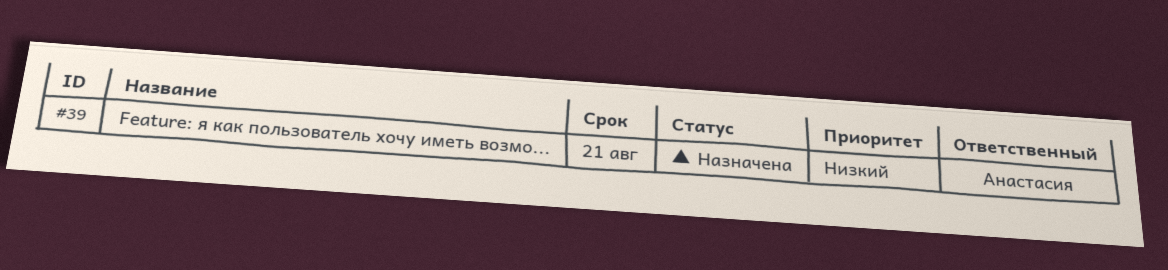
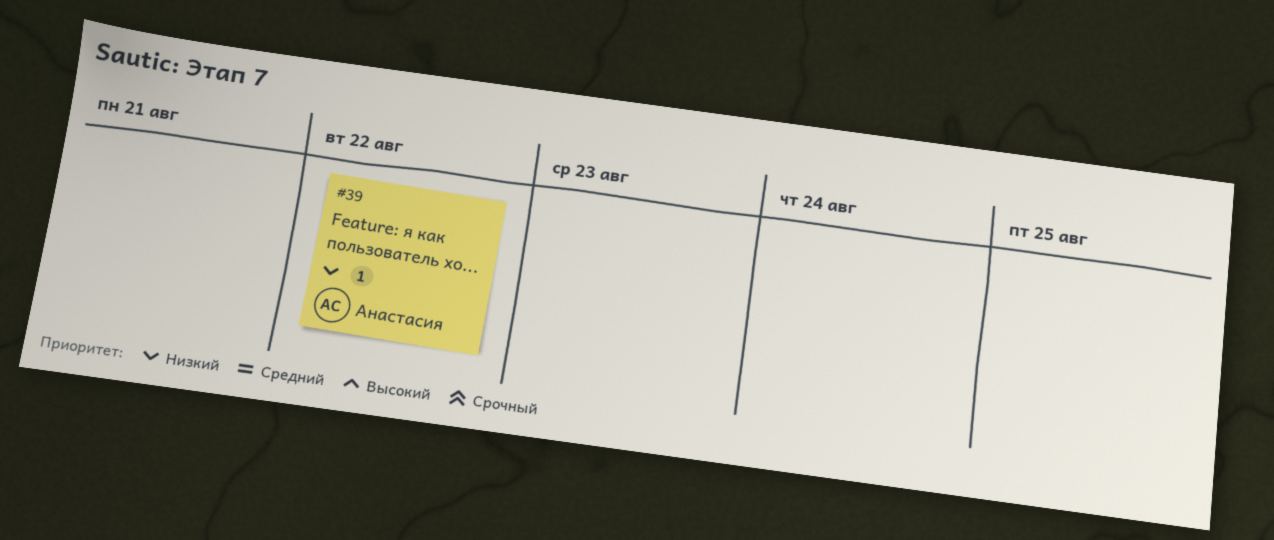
#39, due: Aug 21 -> Aug 22

